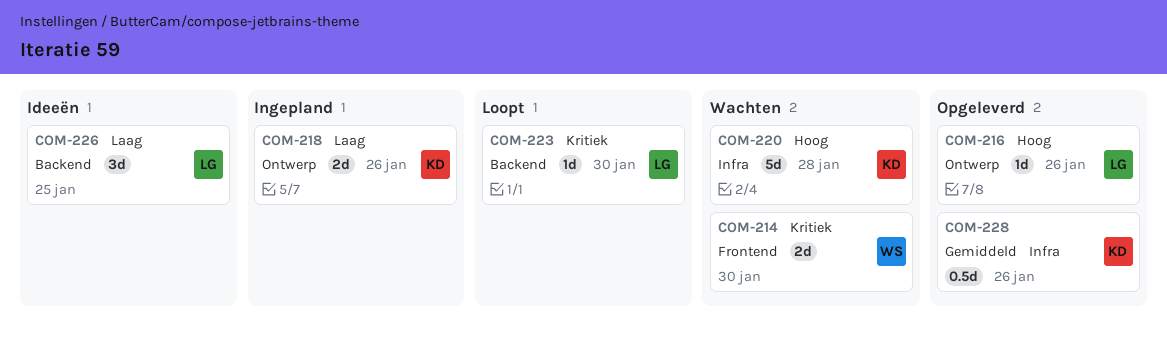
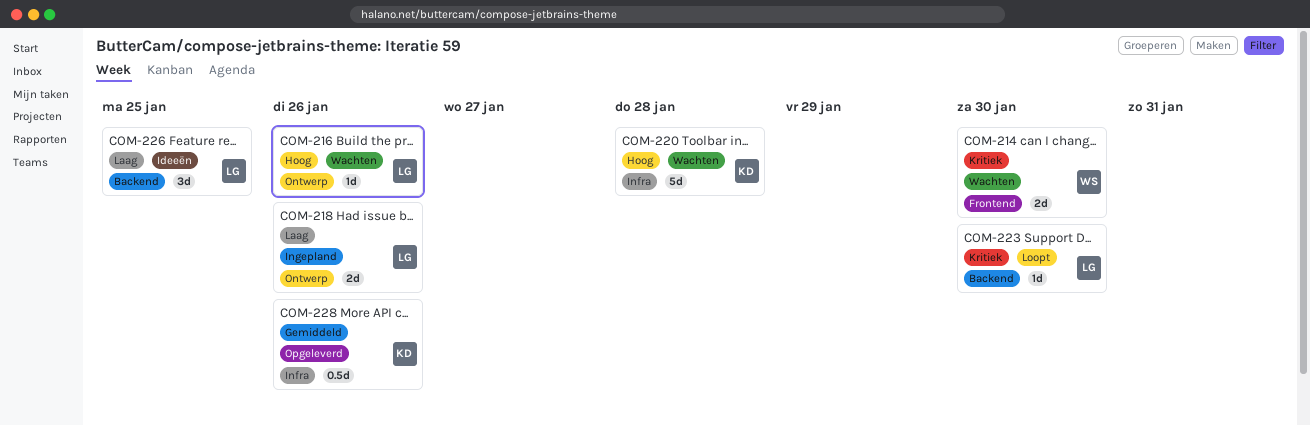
COM-216, status: Opgeleverd -> Wachten
COM-218, owner: KD -> LG

